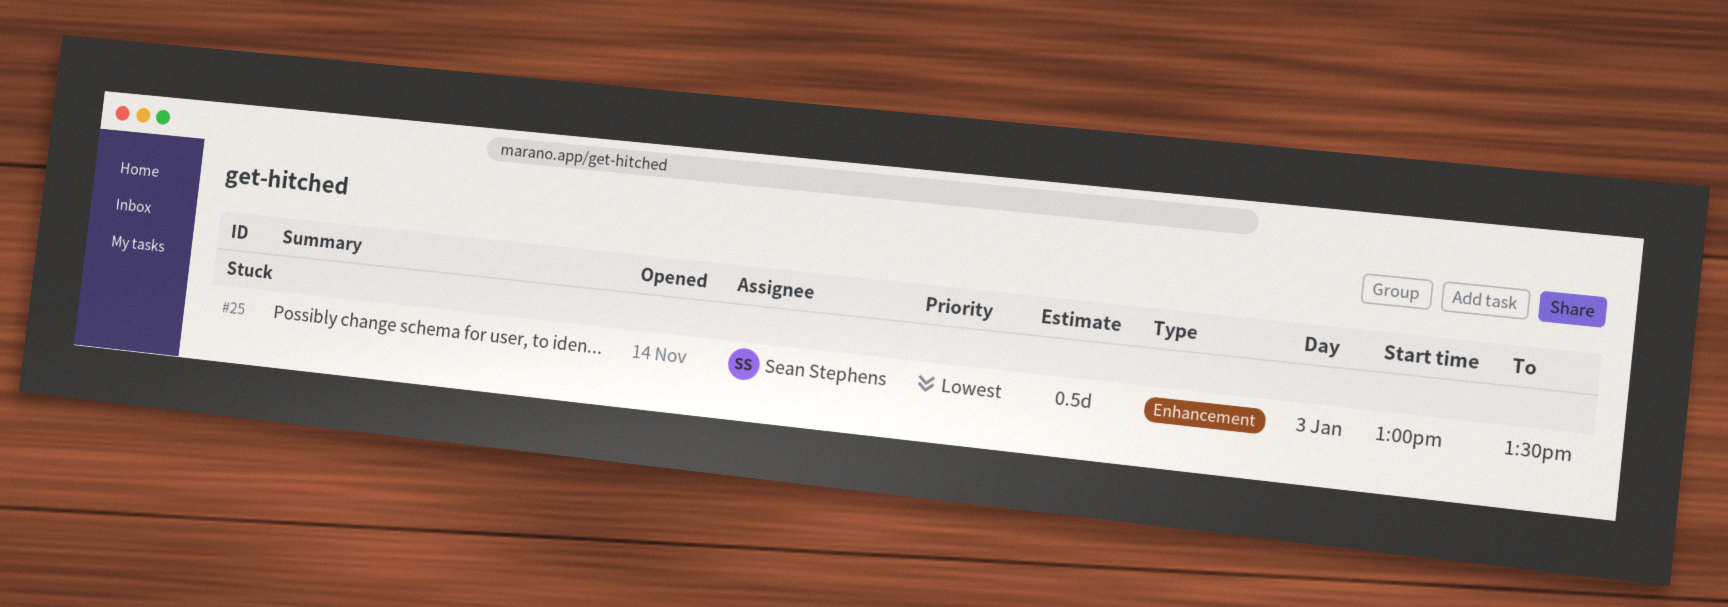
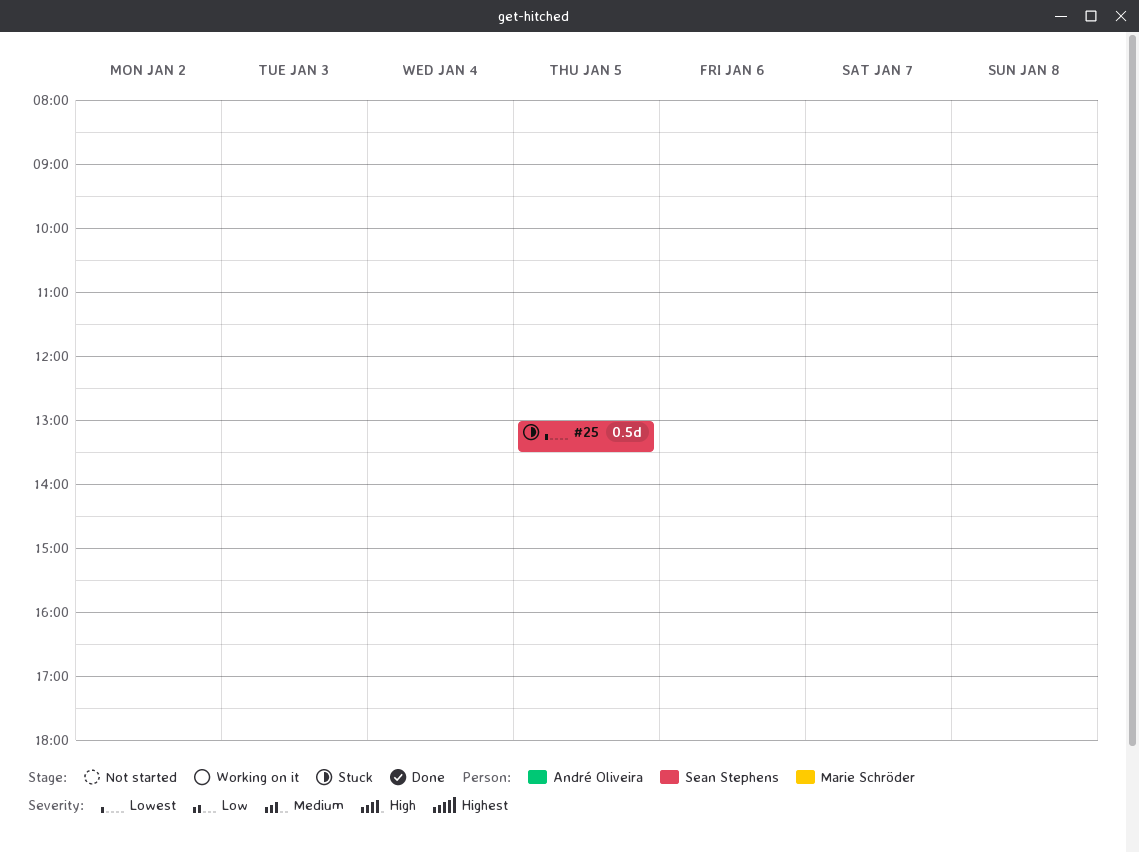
#25, day: Jan 3 -> Jan 5

